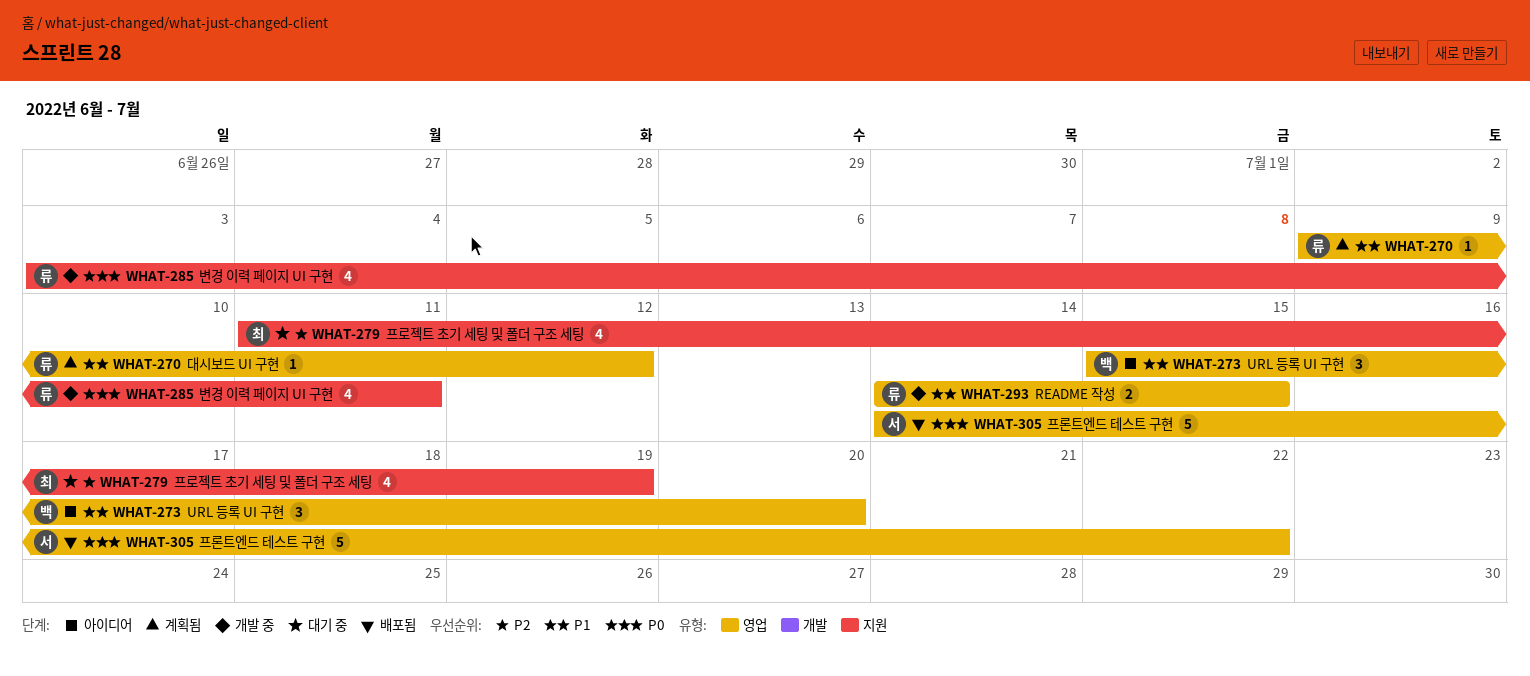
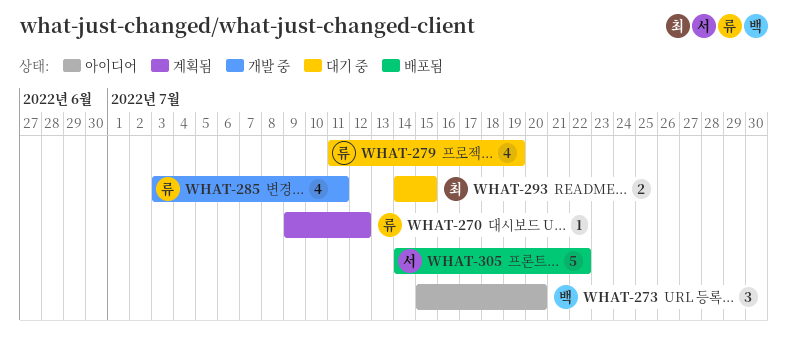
WHAT-279, owner: 최 -> 류
WHAT-293, status: 개발 중 -> 대기 중
WHAT-293, owner: 류 -> 최

